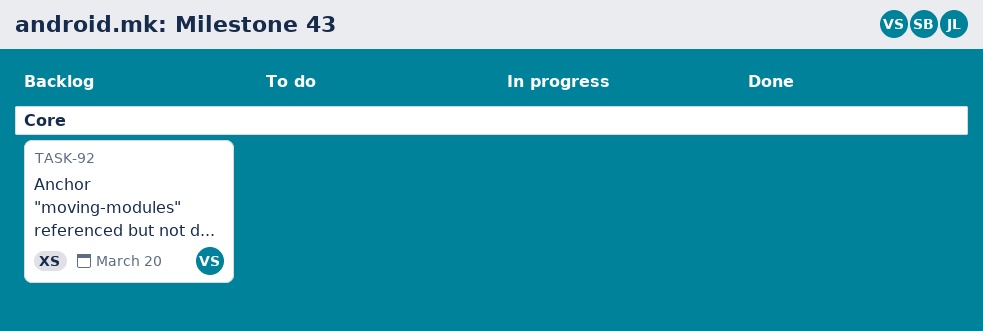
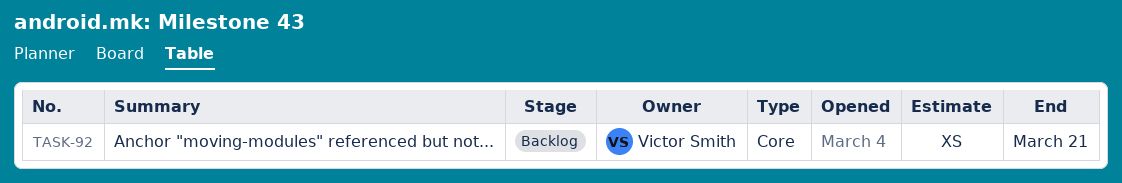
TASK-92, due: Mar 20 -> Mar 21

